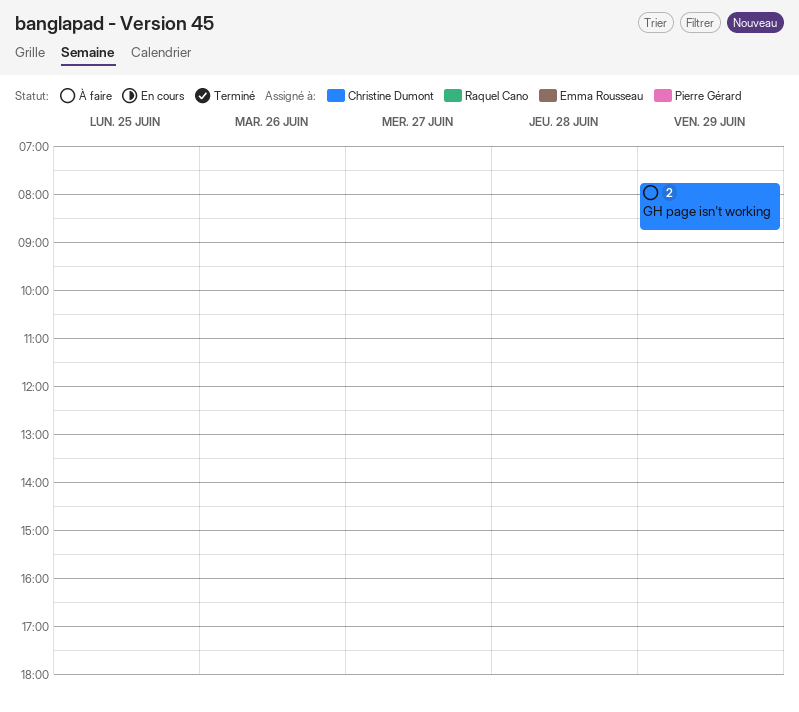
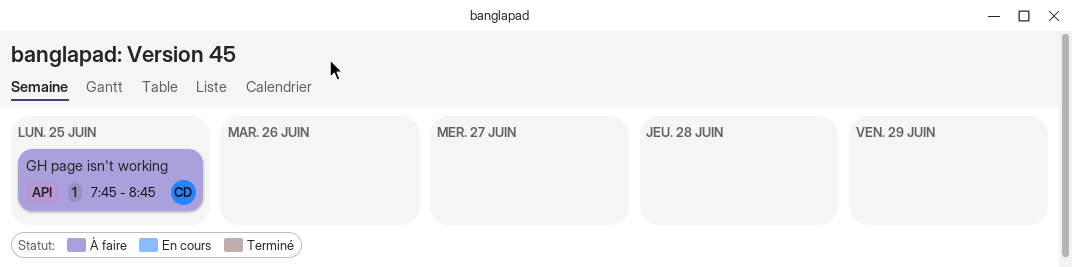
GH page isn't working, estimate: 2 -> 1
GH page isn't working, day: Jun 29 -> Jun 25

